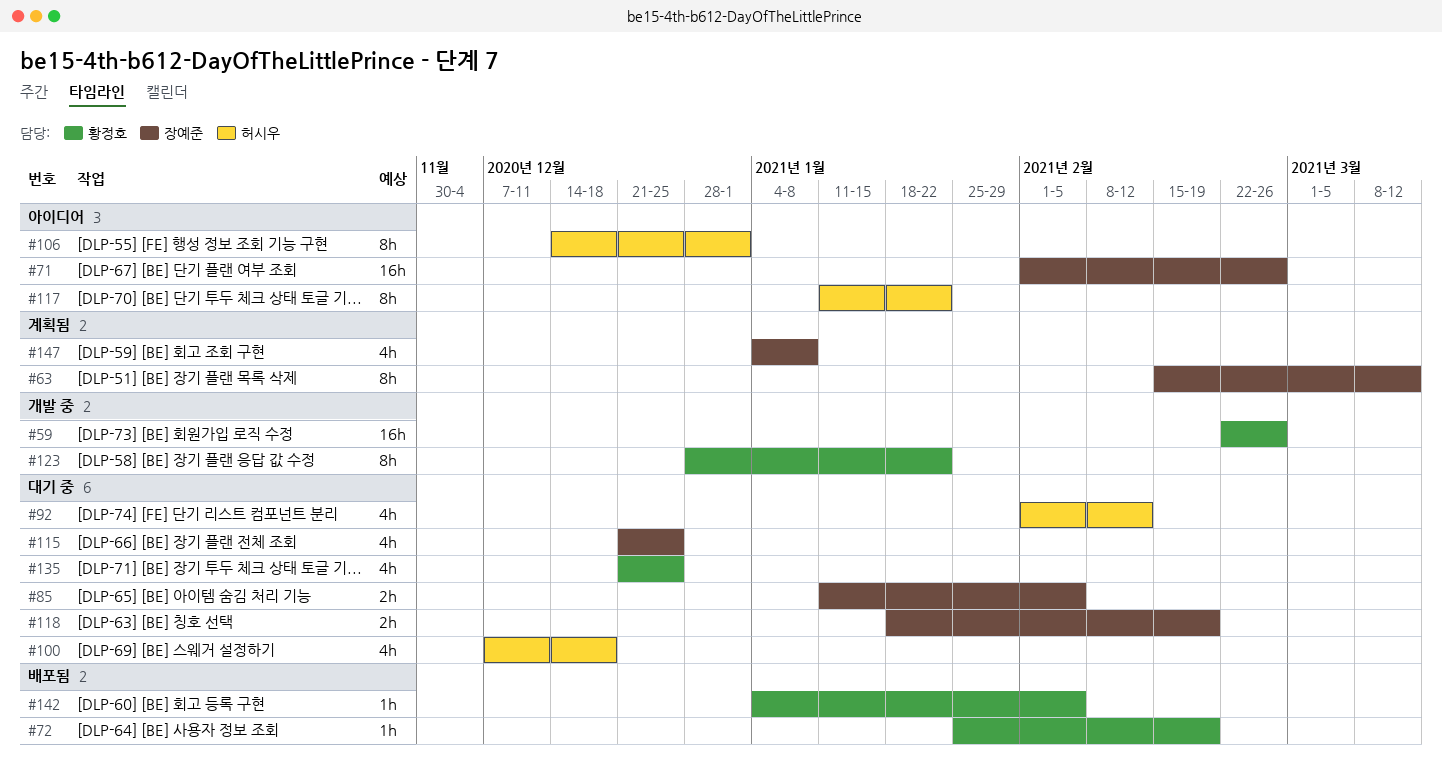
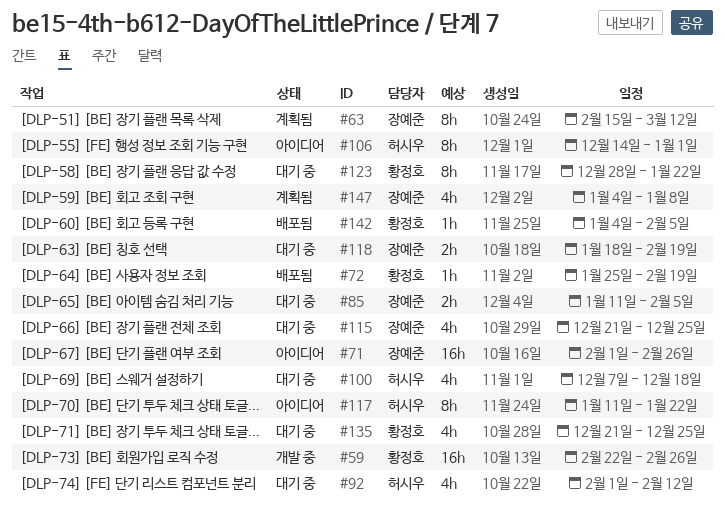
#123, status: 개발 중 -> 대기 중

